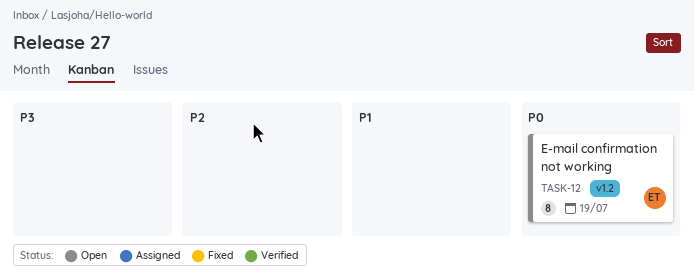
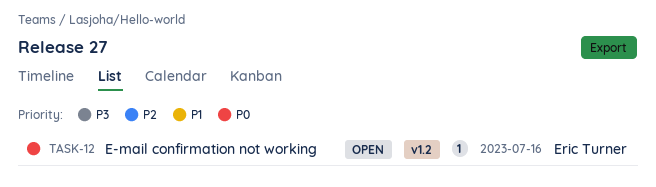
TASK-12, estimate: 8 -> 1
TASK-12, due: Jul 19 -> Jul 16

